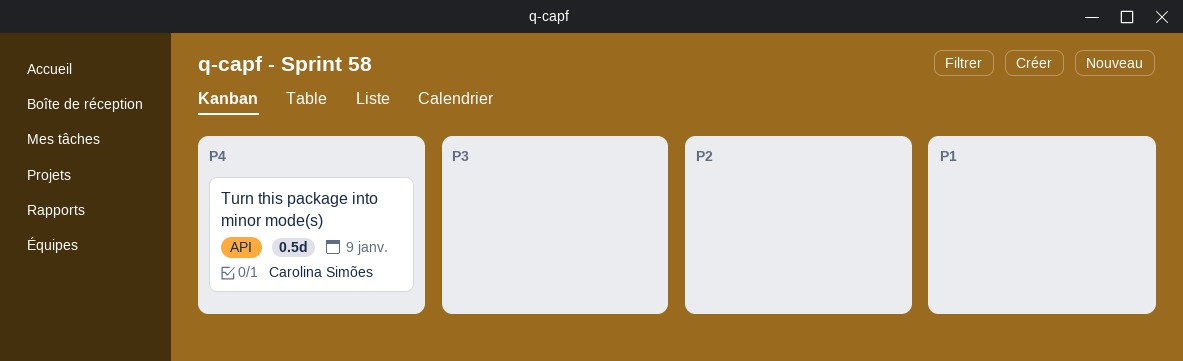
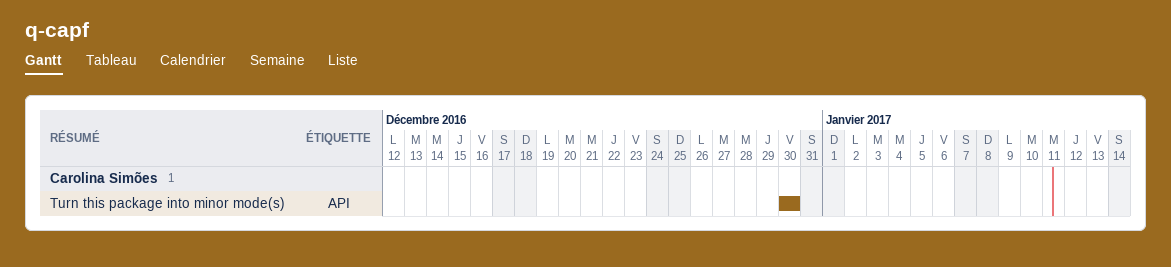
Turn this package into minor mode(s), due: Jan 9 -> Dec 30

